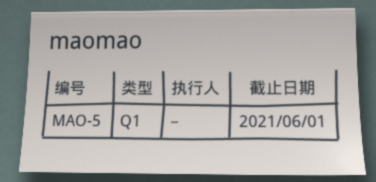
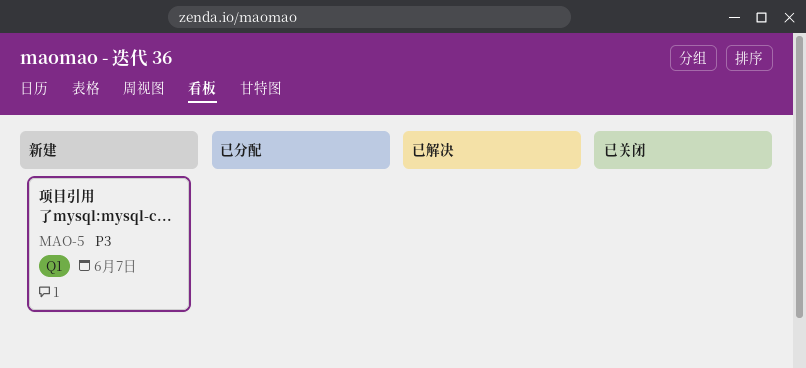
MAO-5, due: Jun 1 -> Jun 7

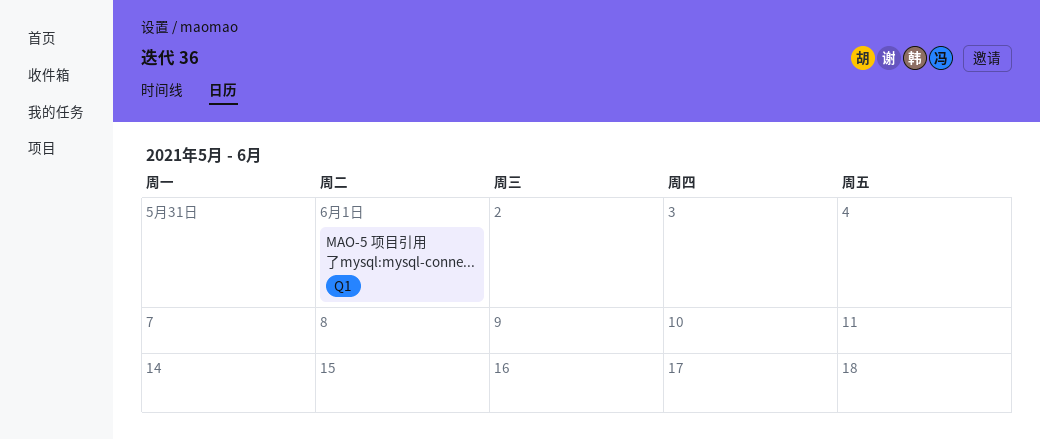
MAO-5, due: Jun 7 -> Jun 1

